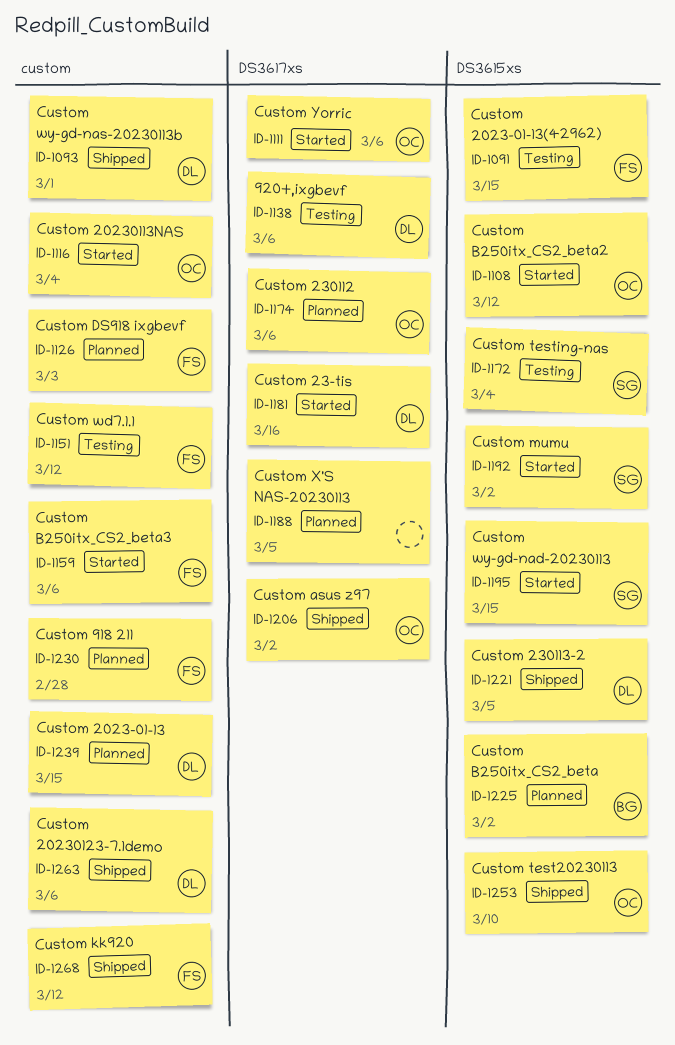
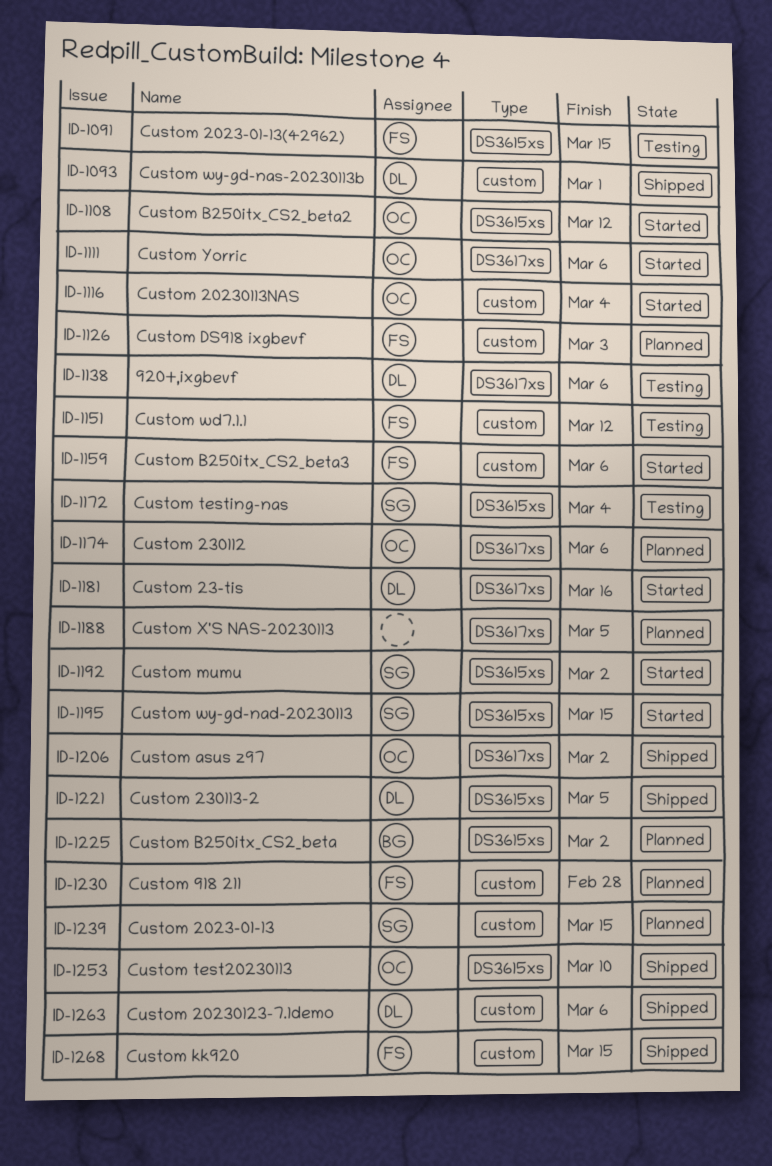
ID-1239, owner: DL -> SG
ID-1268, due: Mar 12 -> Mar 15

